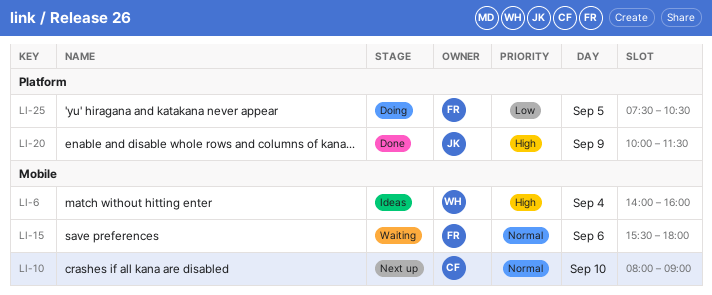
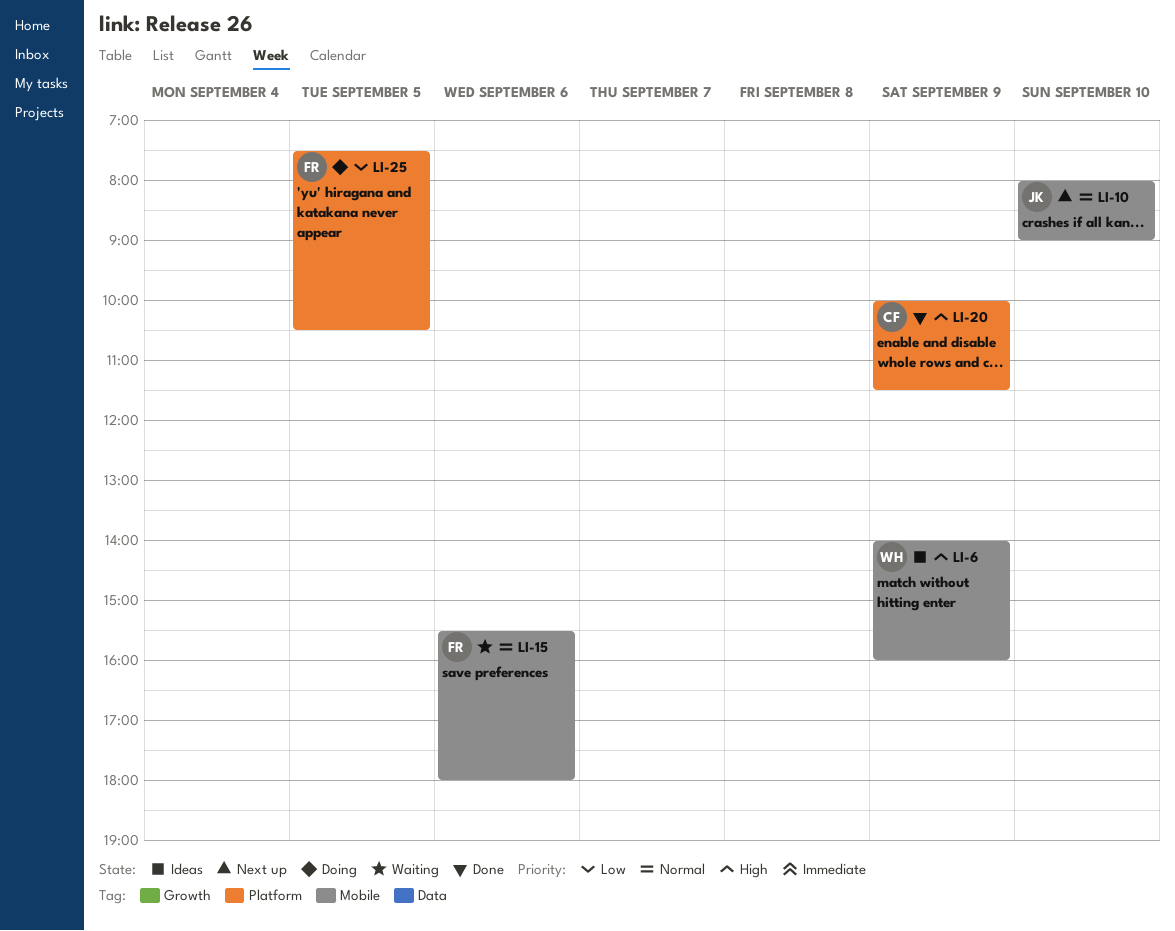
LI-6, day: Sep 4 -> Sep 9
LI-10, owner: CF -> JK
LI-20, owner: JK -> CF

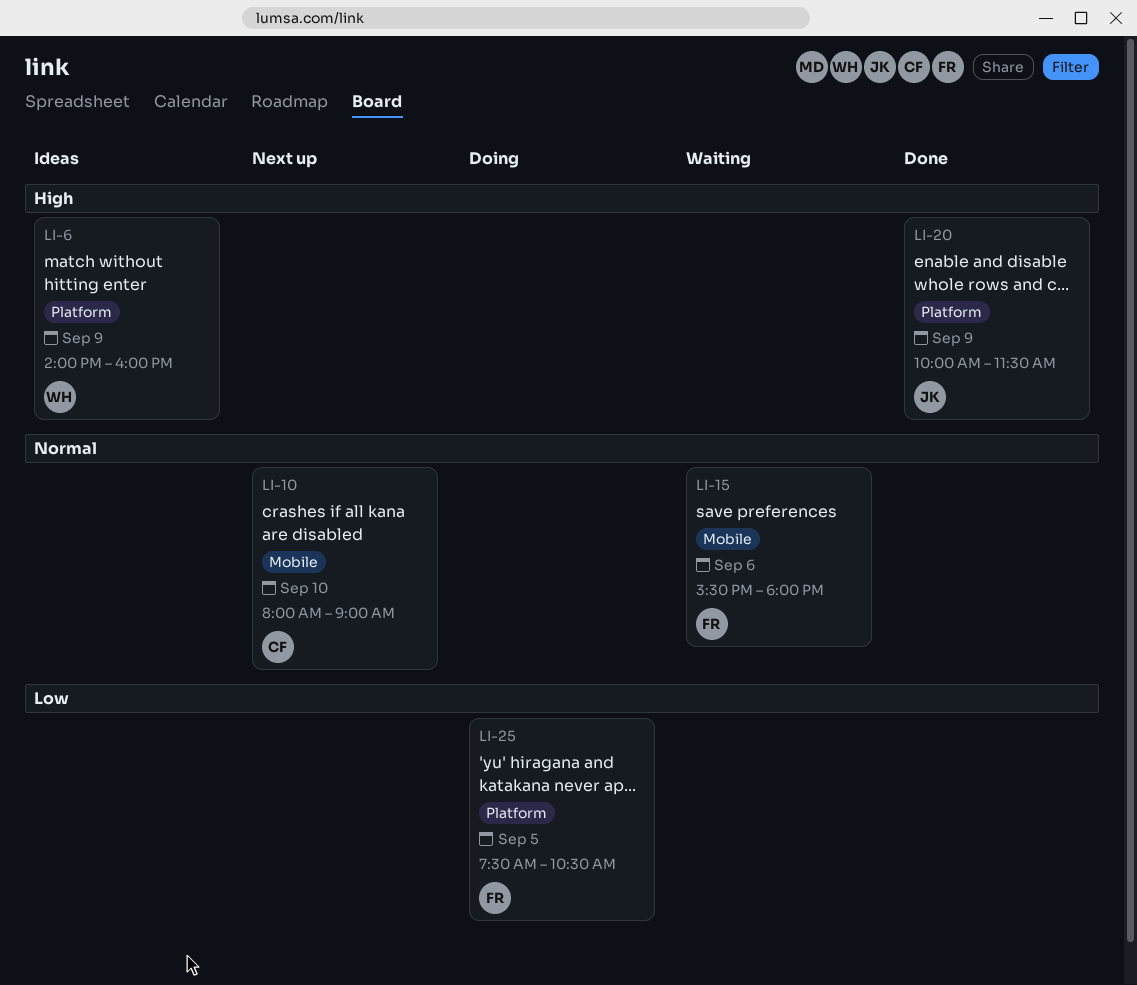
LI-6, label: Mobile -> Platform
LI-10, owner: JK -> CF
LI-20, owner: CF -> JK

